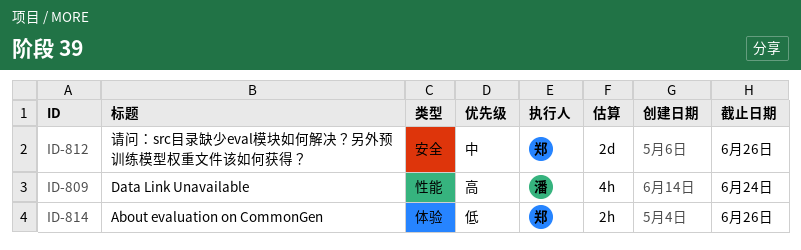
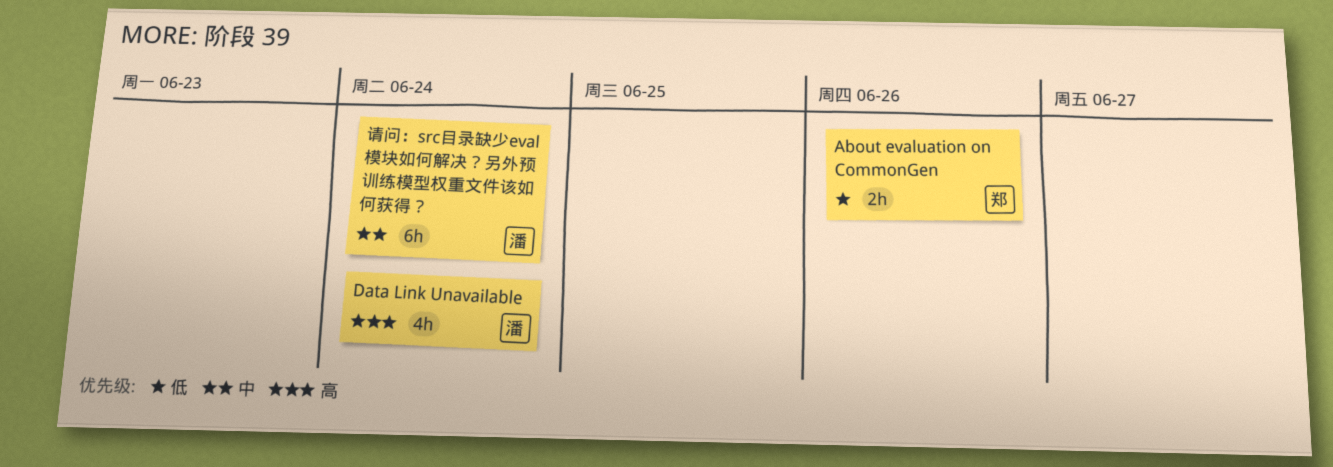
请问：src目录缺少eval模块如何解决？另外预训练模型权重文件该如何获得？, owner: 郑 -> 潘
请问：src目录缺少eval模块如何解决？另外预训练模型权重文件该如何获得？, estimate: 2d -> 6h
请问：src目录缺少eval模块如何解决？另外预训练模型权重文件该如何获得？, due: Jun 26 -> Jun 24

